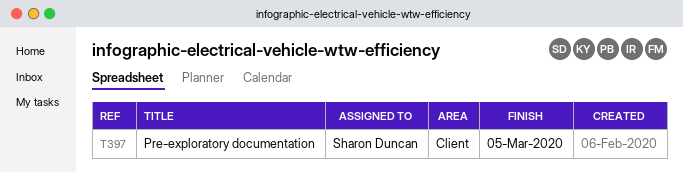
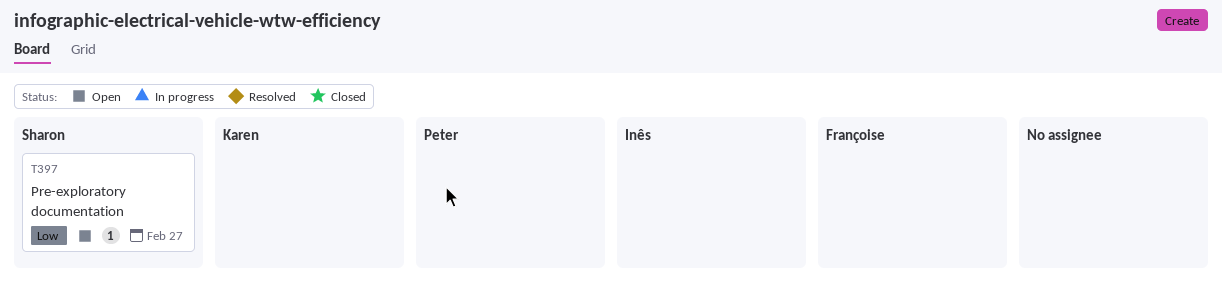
T397, due: Mar 5 -> Feb 27

